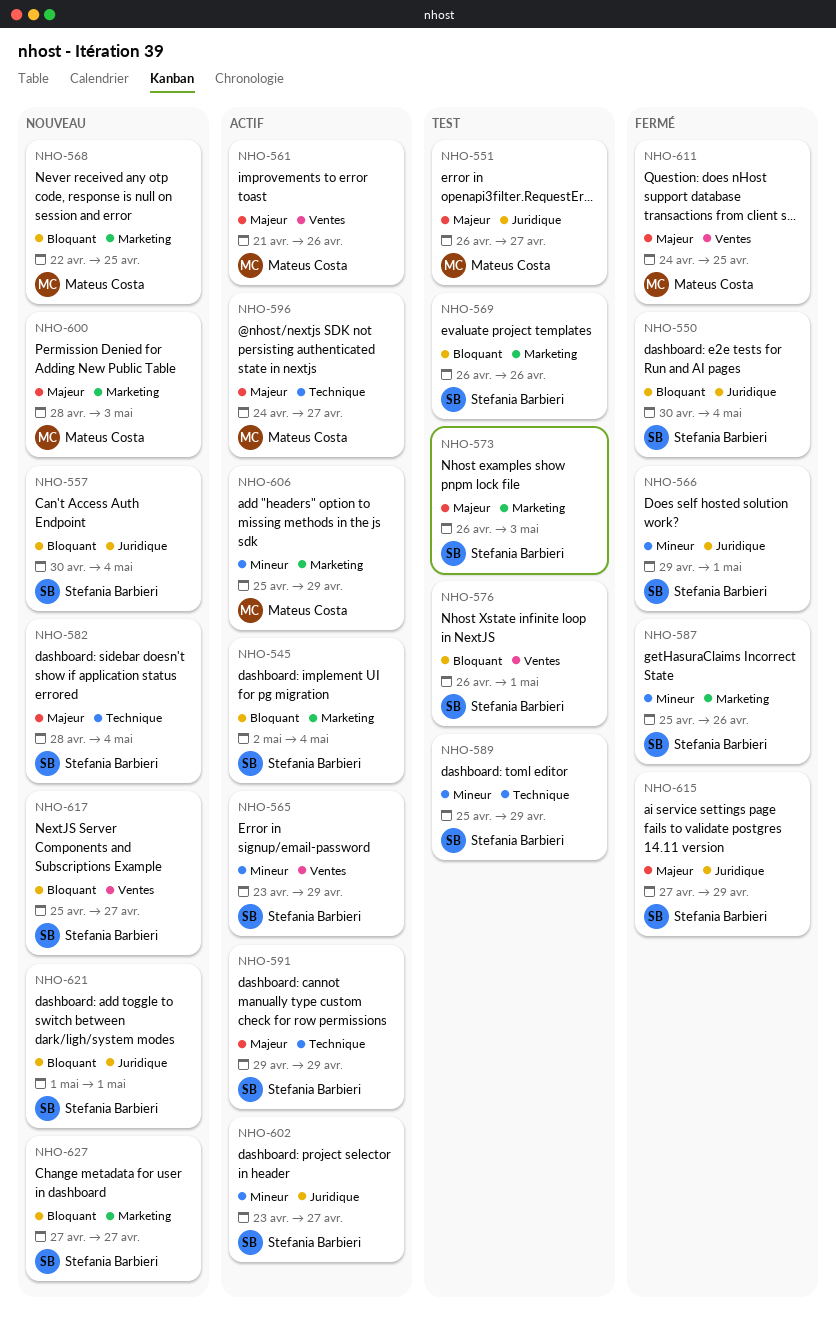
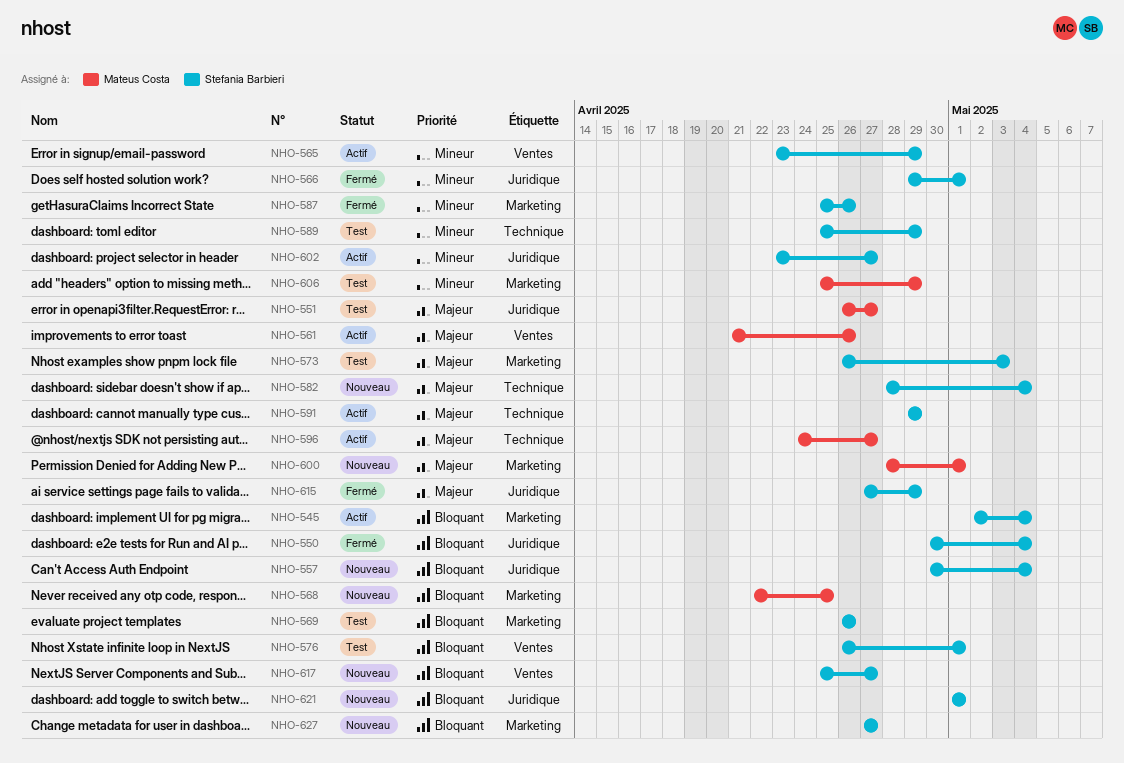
NHO-600, due: May 3 -> May 1
NHO-606, status: Actif -> Test
NHO-611: present -> none

